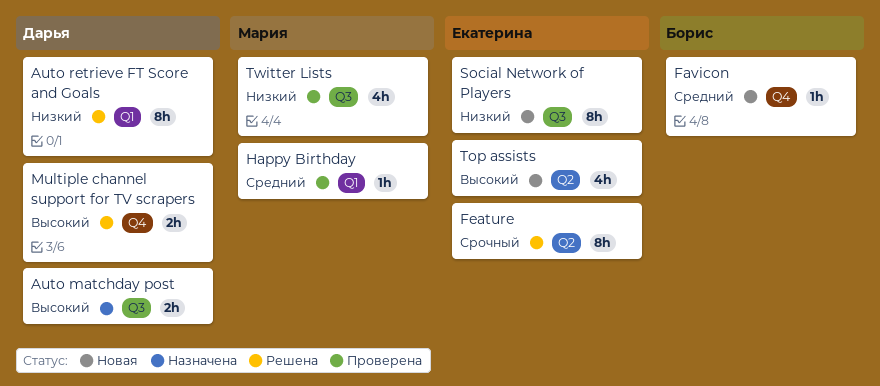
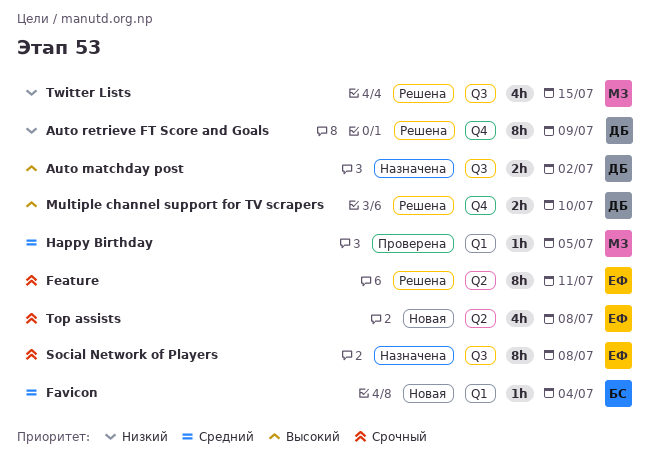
Auto retrieve FT Score and Goals, label: Q1 -> Q4
Favicon, label: Q4 -> Q1
Social Network of Players, status: Новая -> Назначена
Social Network of Players, priority: Низкий -> Срочный
Top assists, priority: Высокий -> Срочный
Twitter Lists, status: Проверена -> Решена

